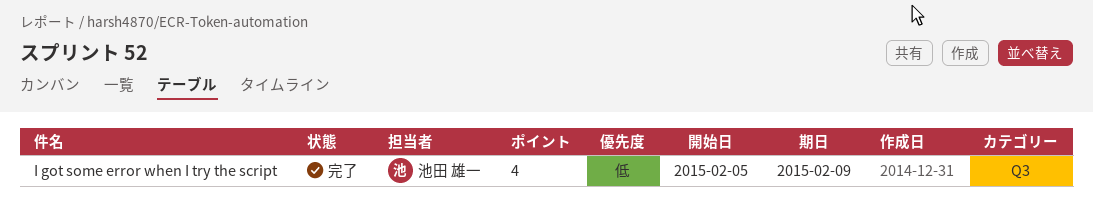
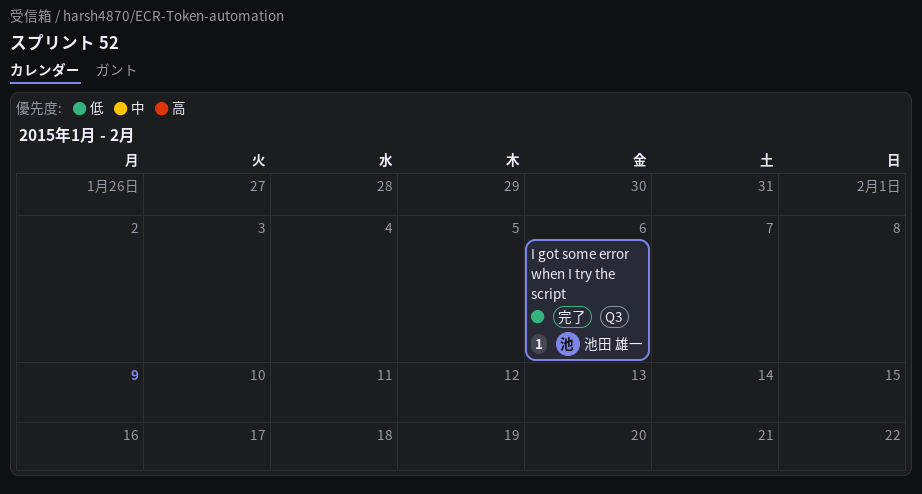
I got some error when I try the script, estimate: 4 -> 1
I got some error when I try the script, due: Feb 9 -> Feb 6

